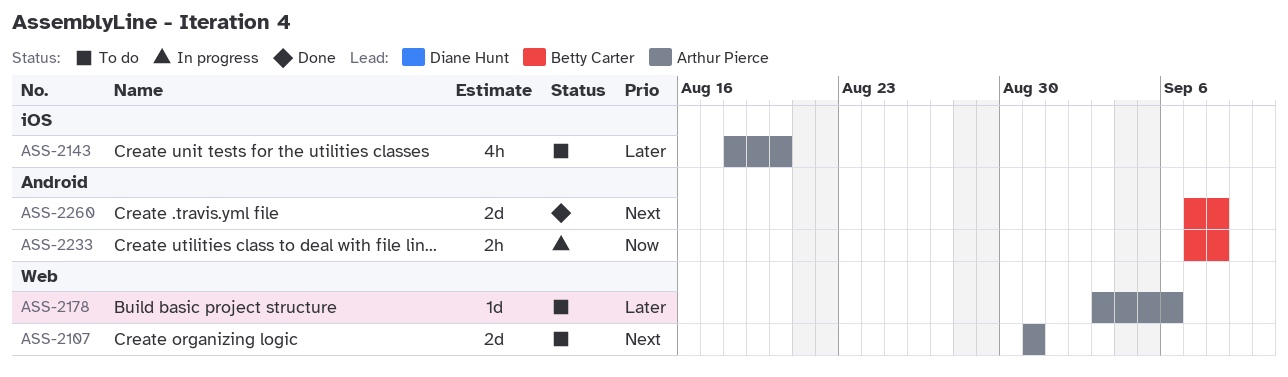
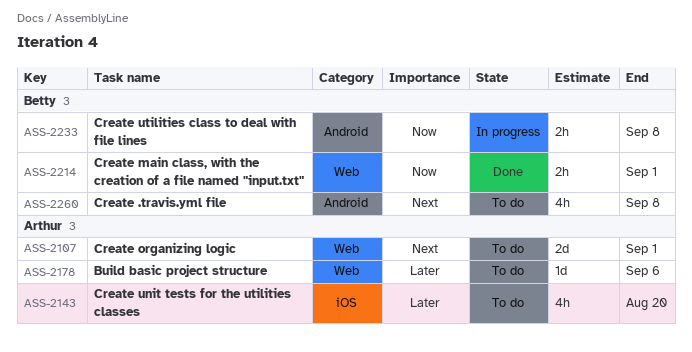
ASS-2107, due: Aug 31 -> Sep 1
ASS-2214: none -> present
ASS-2260, status: Done -> To do
ASS-2260, estimate: 2d -> 4h

